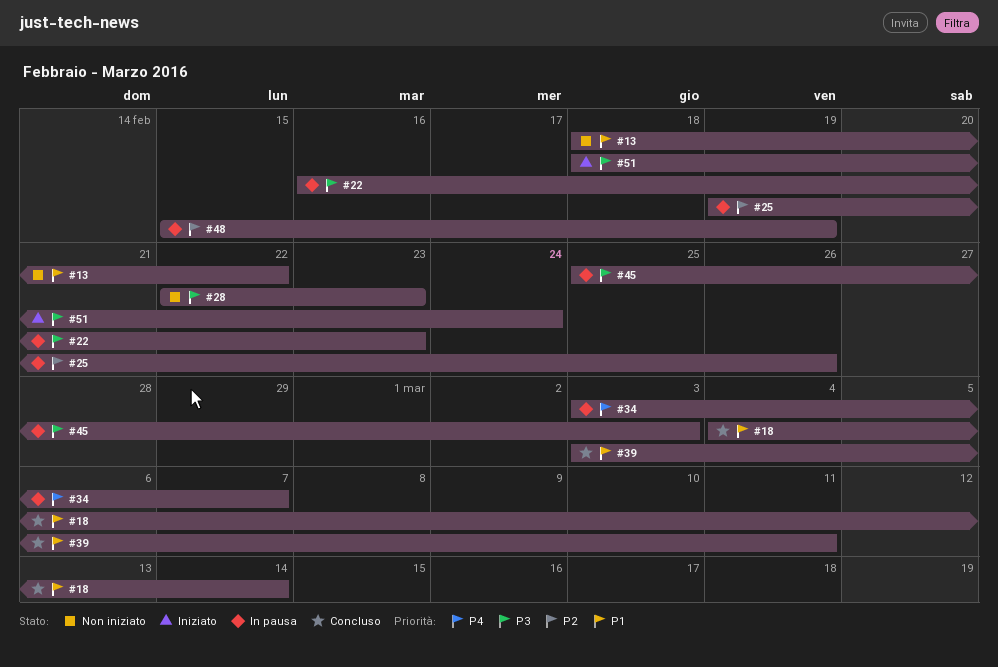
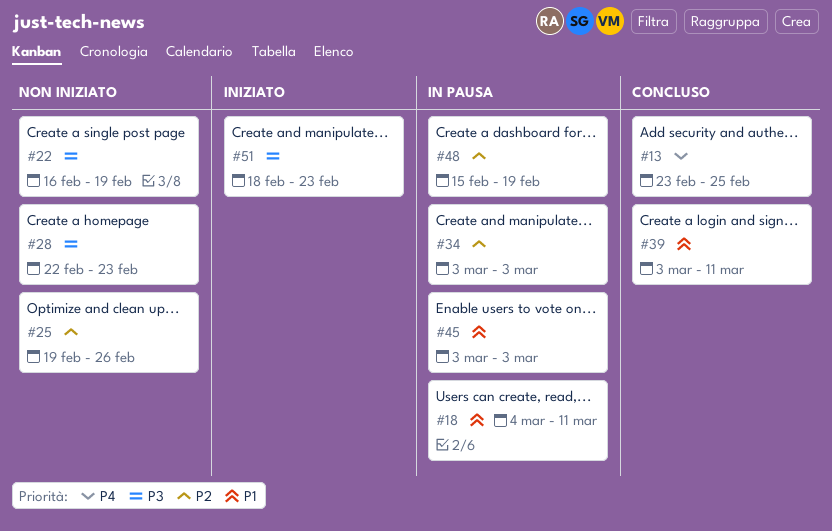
#13, status: Non iniziato -> Concluso
#13, priority: P1 -> P4
#13, start: Feb 18 -> Feb 23
#13, due: Feb 22 -> Feb 25
#18, status: Concluso -> In pausa
#18, due: Mar 14 -> Mar 11
#22, status: In pausa -> Non iniziato
#22, due: Feb 23 -> Feb 19
#25, status: In pausa -> Non iniziato
#34, priority: P4 -> P2
#34, due: Mar 7 -> Mar 3
#45, priority: P3 -> P1
#45, start: Feb 25 -> Mar 3
#51, due: Feb 24 -> Feb 23

